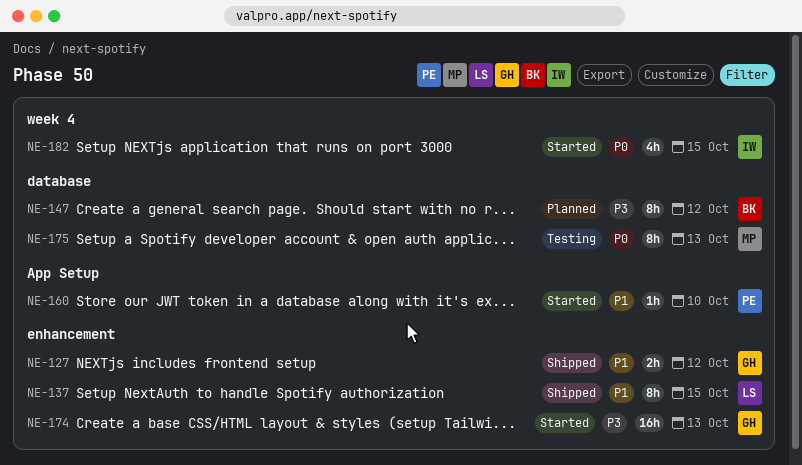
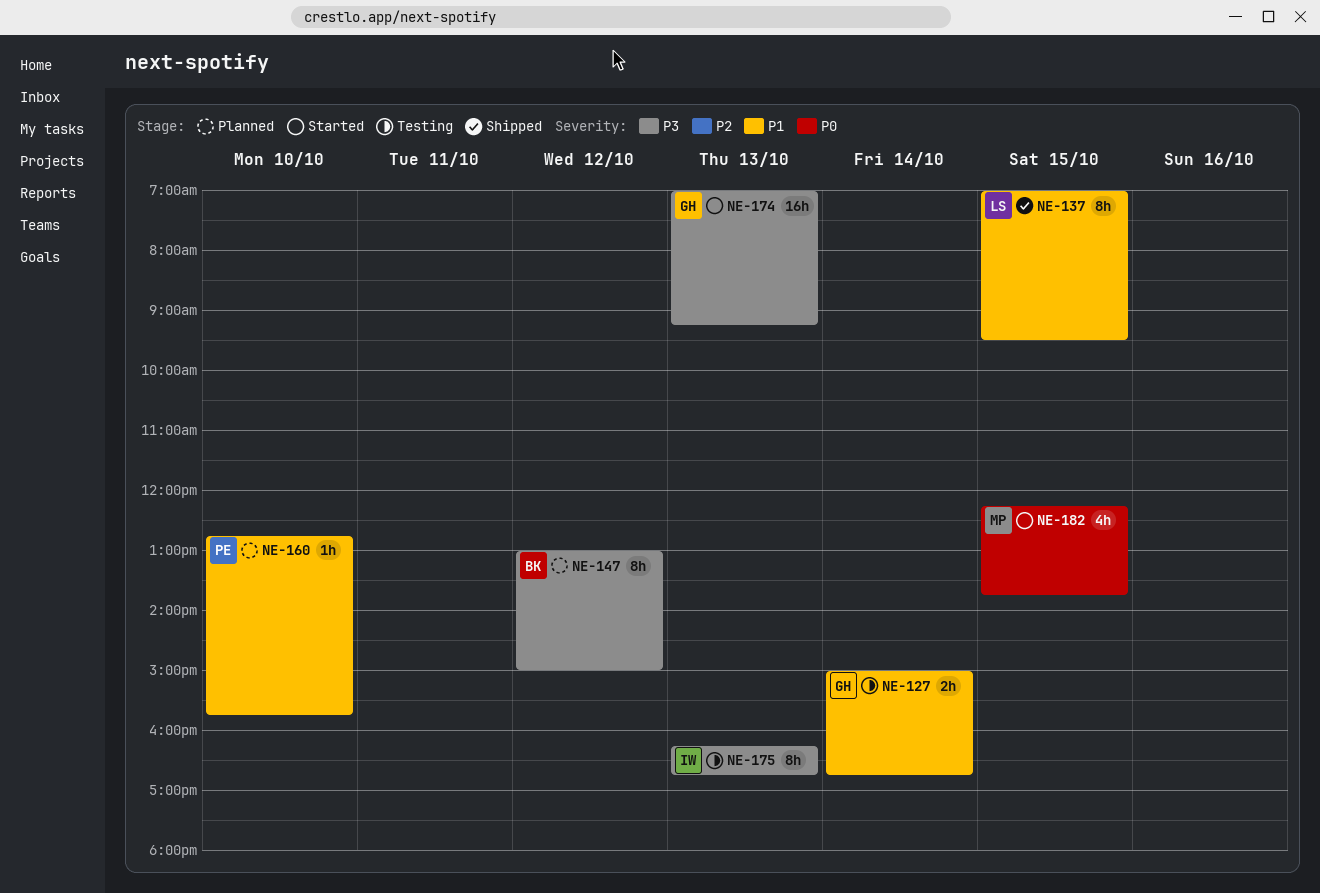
NE-127, status: Shipped -> Testing
NE-127, day: Oct 12 -> Oct 14
NE-160, status: Started -> Planned
NE-175, owner: MP -> IW
NE-175, priority: P0 -> P3
NE-182, owner: IW -> MP

